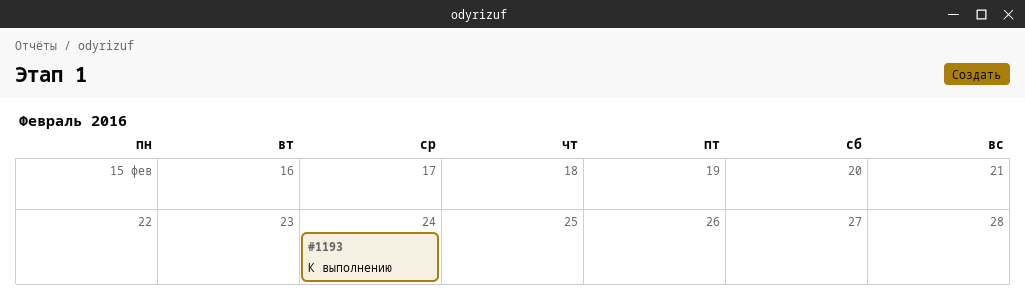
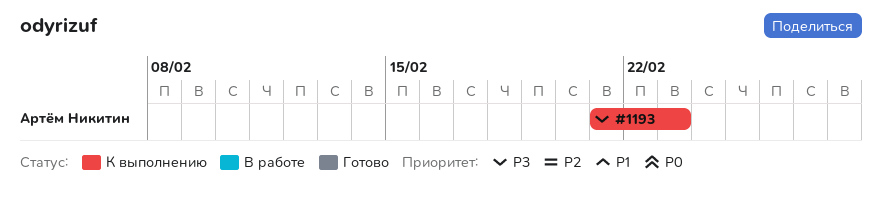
#1193, due: Feb 24 -> Feb 23

